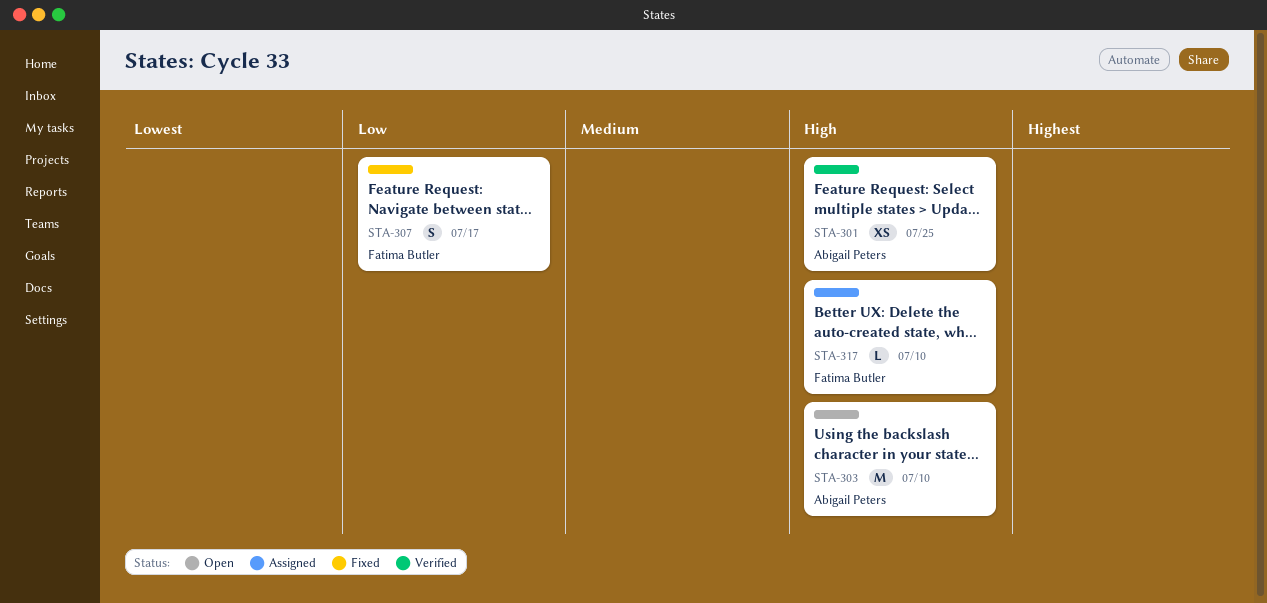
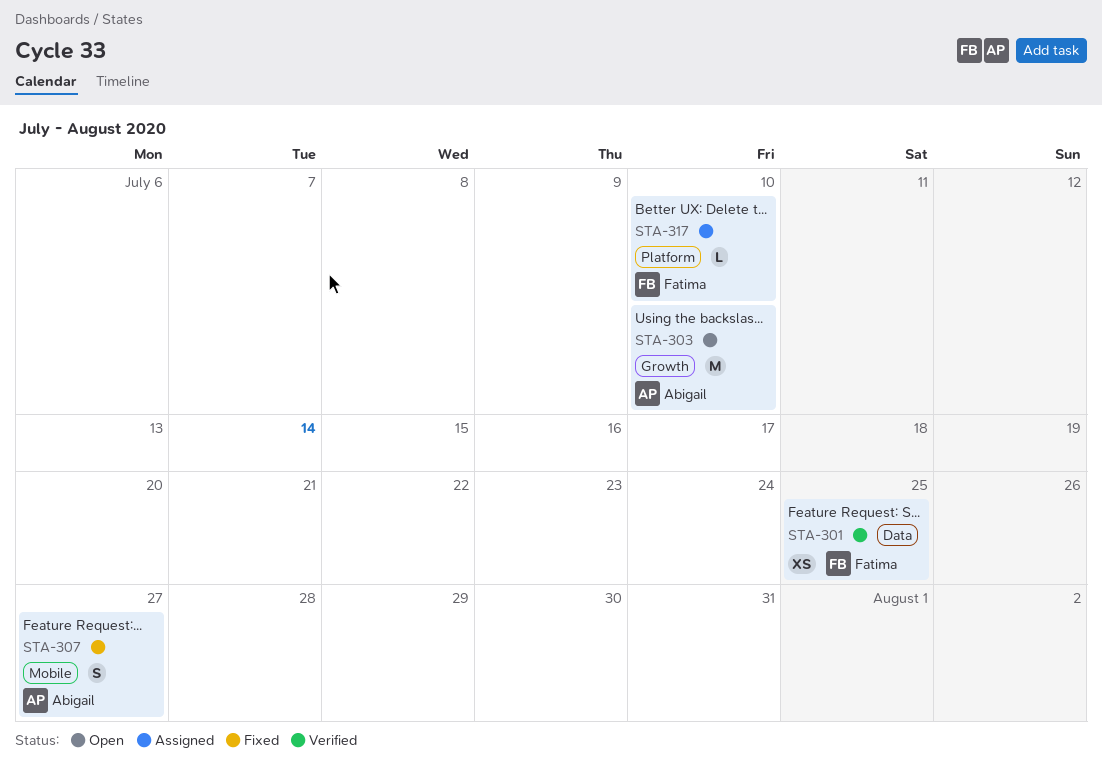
STA-301, owner: Abigail Peters -> Fatima Butler
STA-307, owner: Fatima Butler -> Abigail Peters
STA-307, due: Jul 17 -> Jul 27

